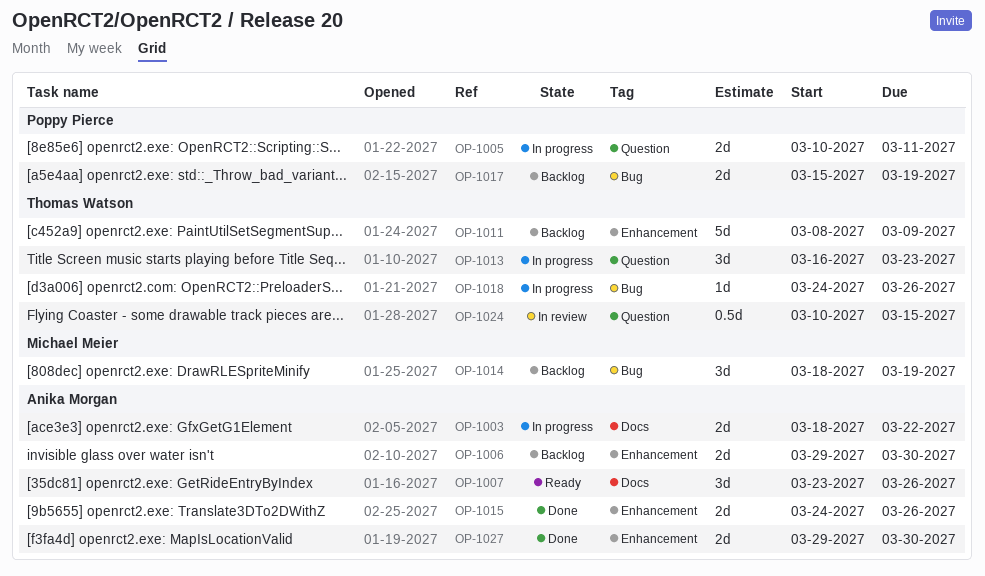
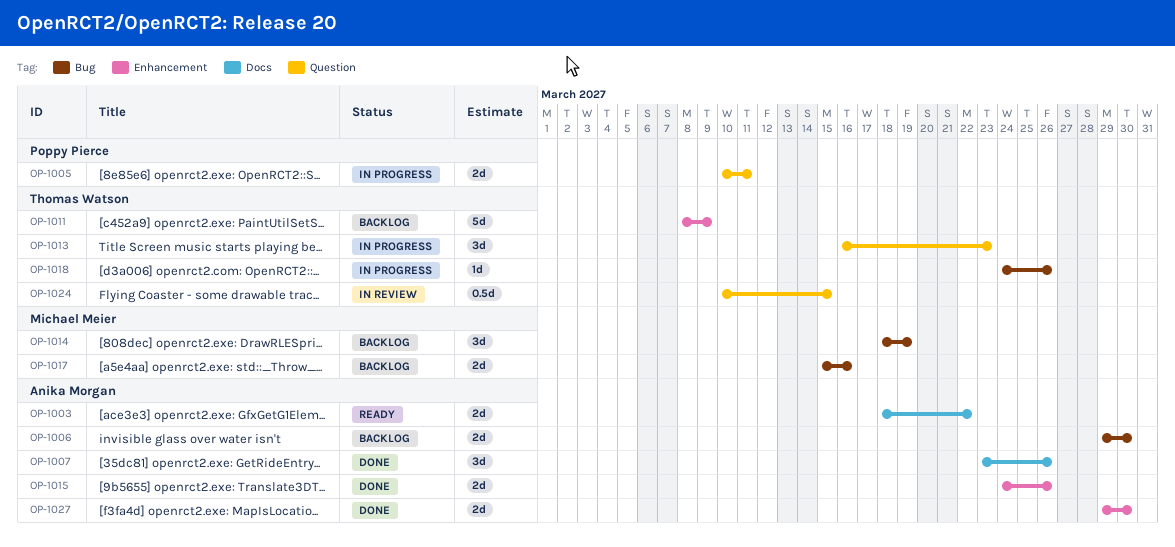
OP-1003, status: In progress -> Ready
OP-1006, label: Enhancement -> Bug
OP-1007, status: Ready -> Done
OP-1017, owner: Poppy Pierce -> Michael Meier
OP-1017, due: Mar 19 -> Mar 16

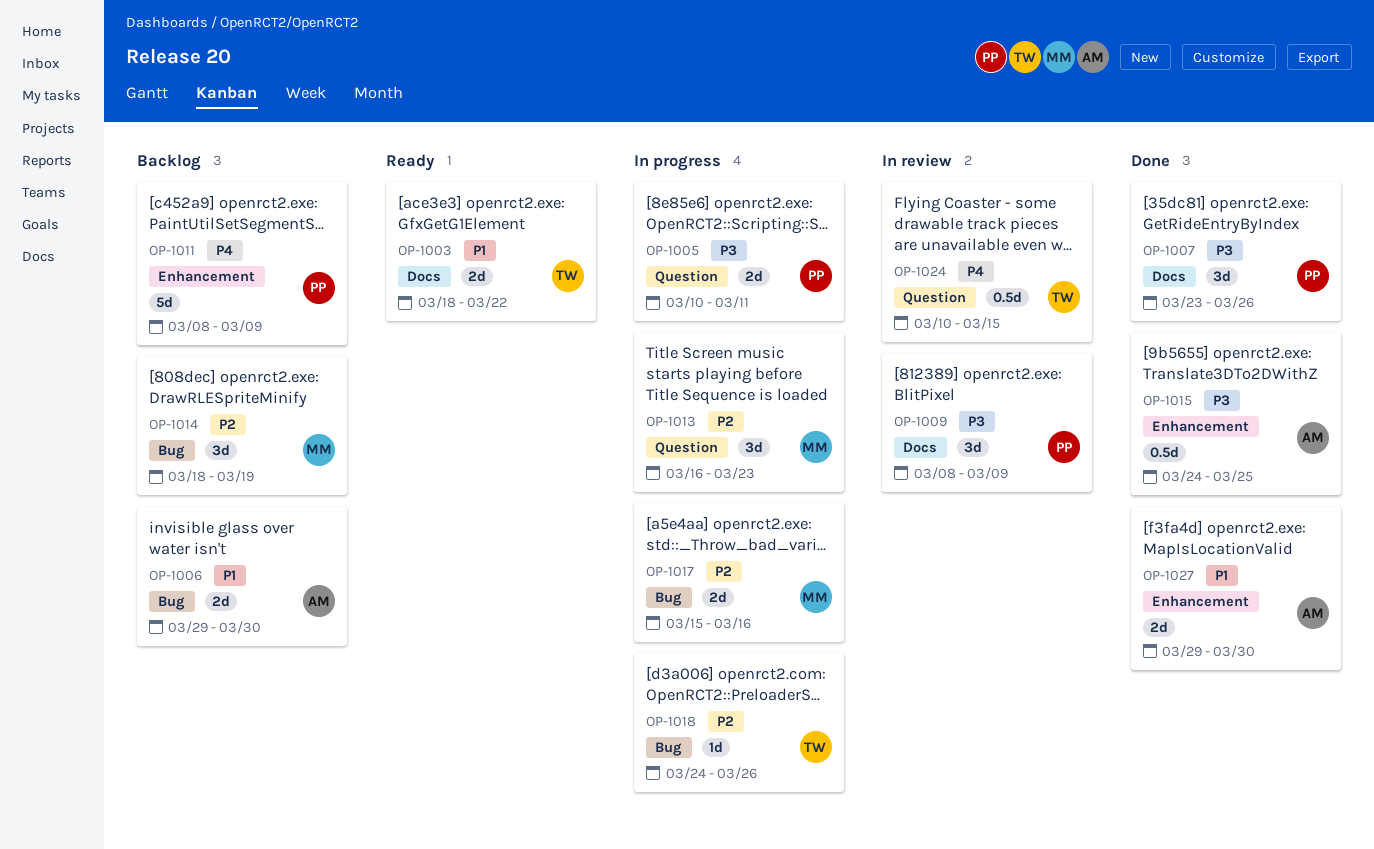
OP-1003, owner: Anika Morgan -> Thomas Watson
OP-1007, owner: Anika Morgan -> Poppy Pierce
OP-1009: none -> present
OP-1011, owner: Thomas Watson -> Poppy Pierce
OP-1013, owner: Thomas Watson -> Michael Meier
OP-1015, estimate: 2d -> 0.5d
OP-1015, due: Mar 26 -> Mar 25
OP-1017, status: Backlog -> In progress

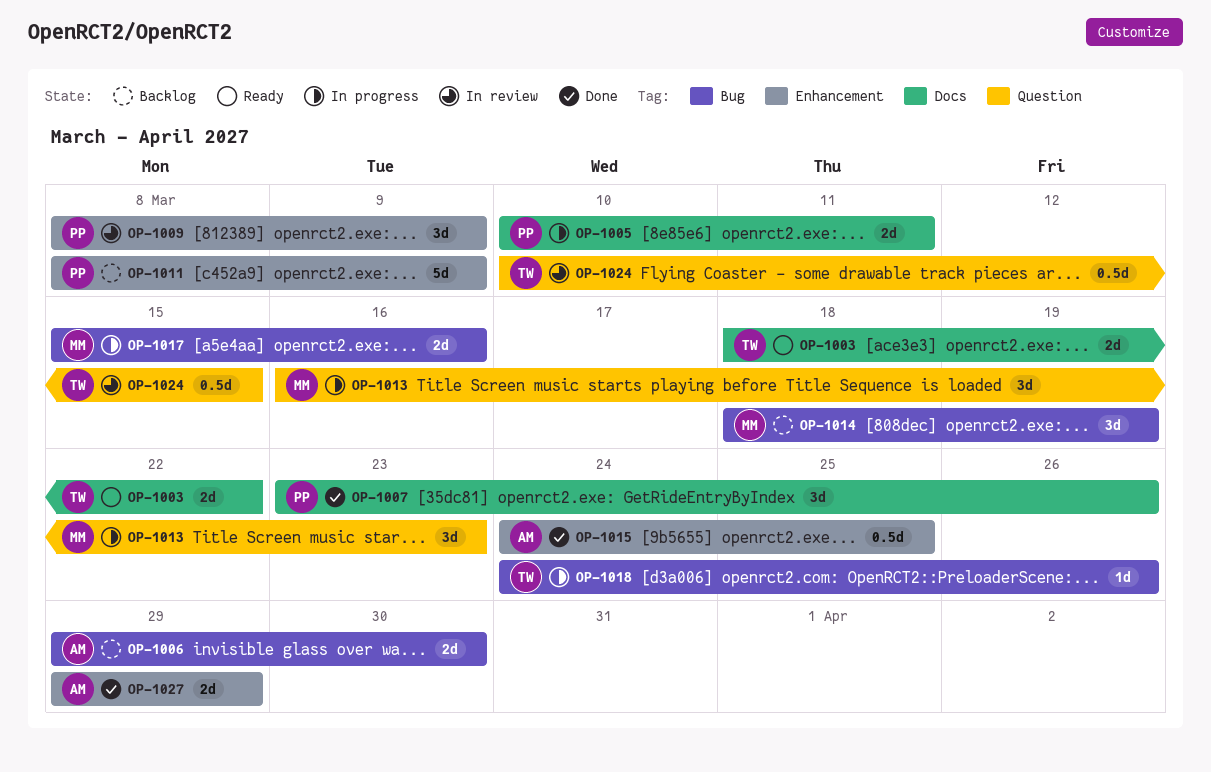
OP-1005, label: Question -> Docs
OP-1009, label: Docs -> Enhancement
OP-1027, due: Mar 30 -> Mar 29

